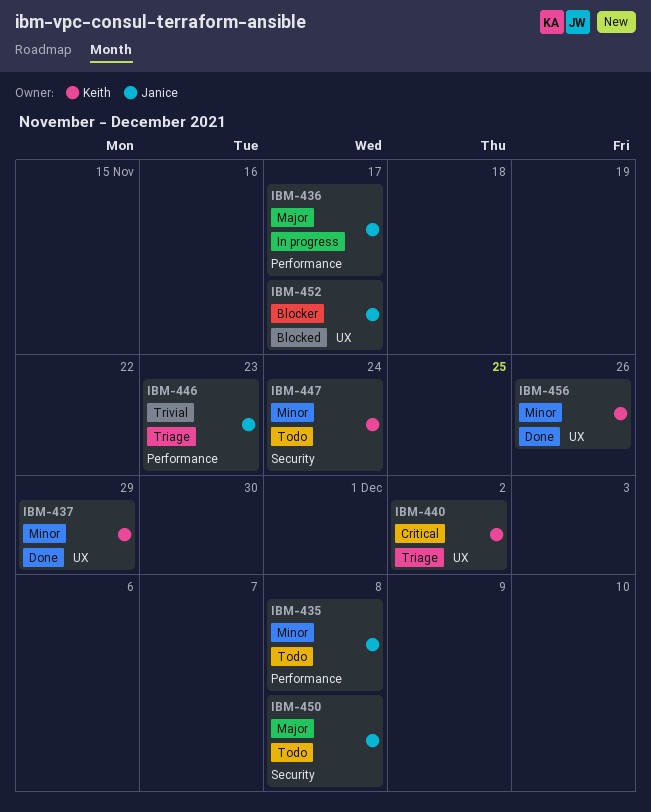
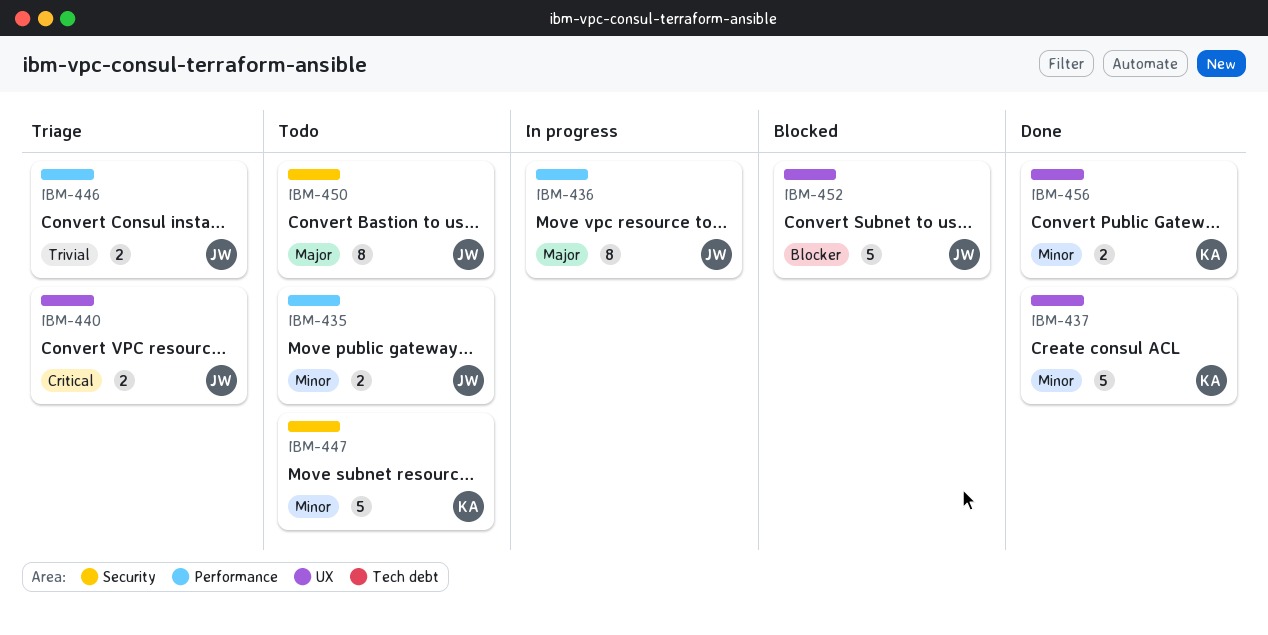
IBM-440, owner: Keith -> Janice

